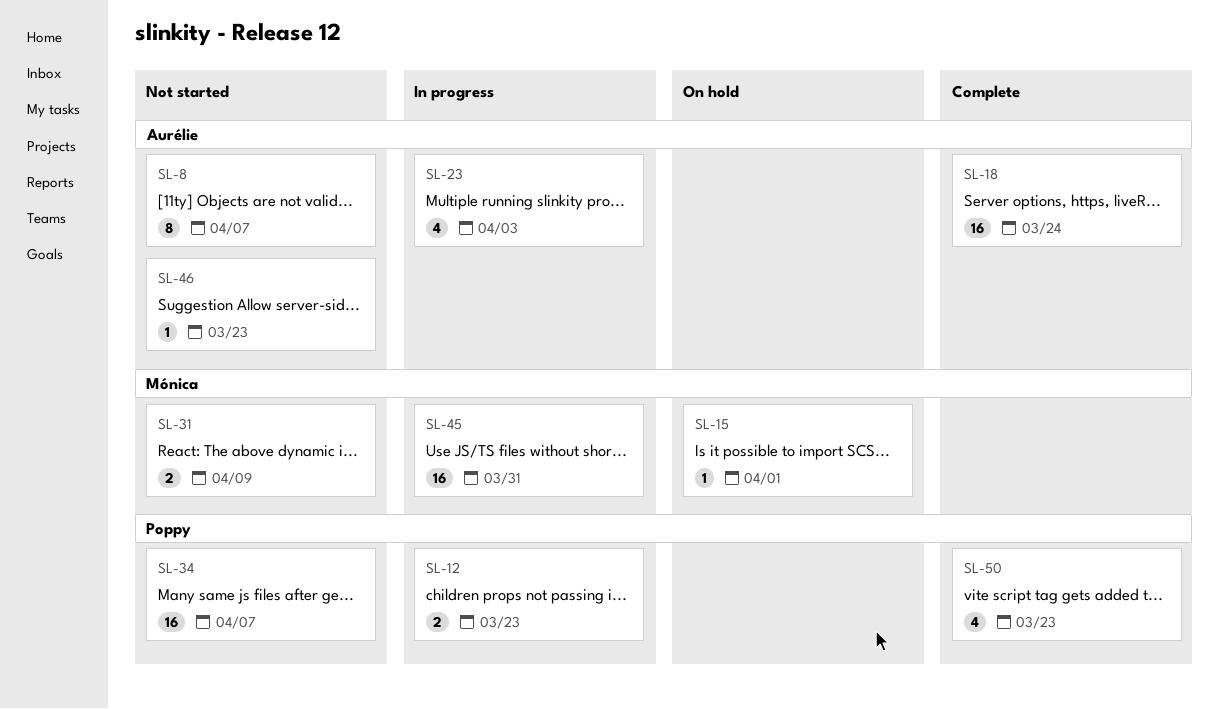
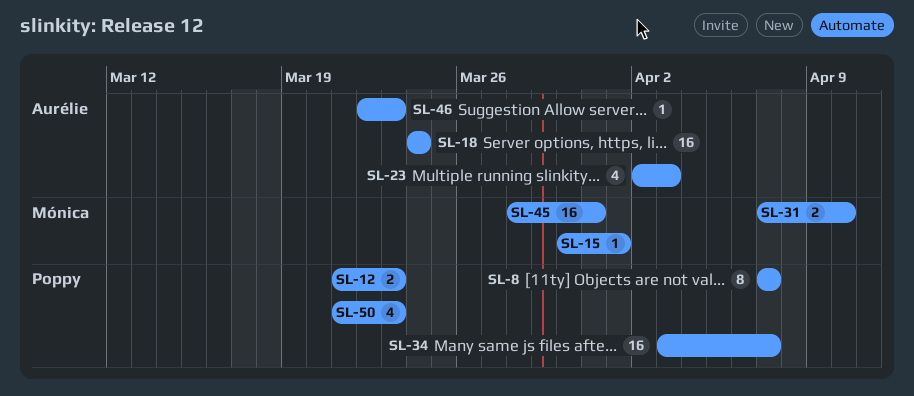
SL-8, owner: Aurélie -> Poppy
SL-31, due: Apr 9 -> Apr 10

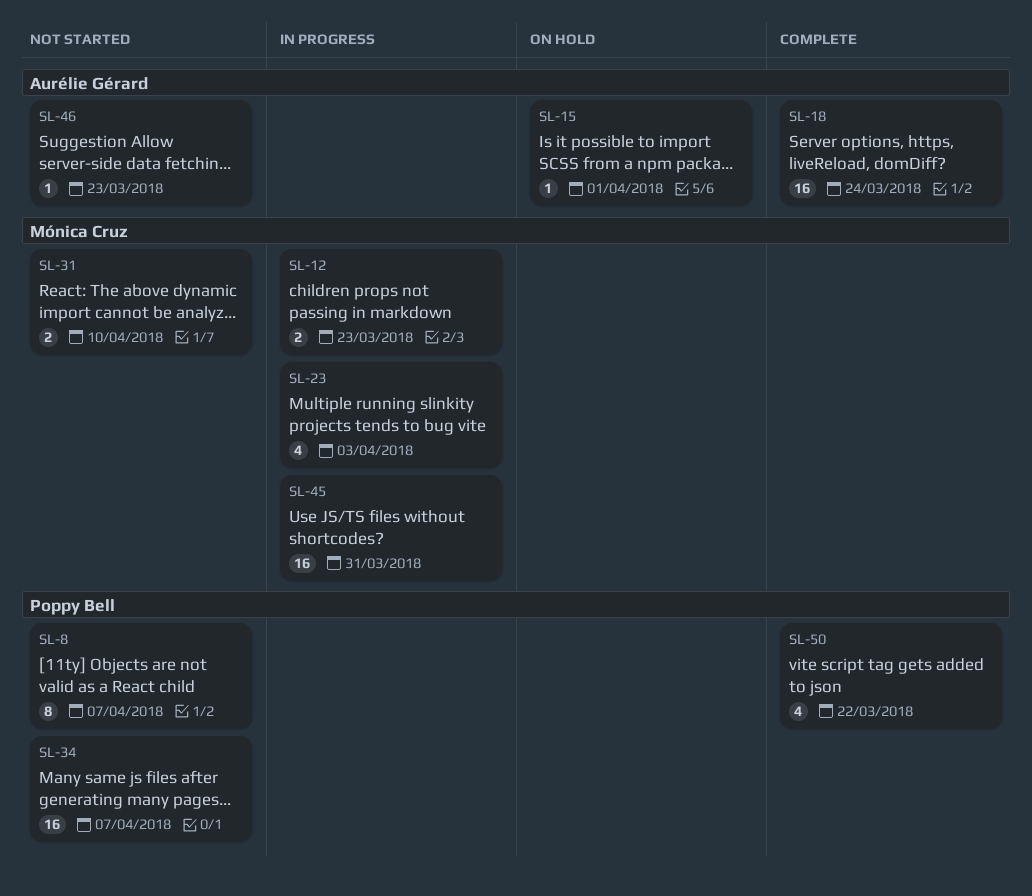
SL-12, owner: Poppy Bell -> Mónica Cruz
SL-15, owner: Mónica Cruz -> Aurélie Gérard
SL-23, owner: Aurélie Gérard -> Mónica Cruz
SL-50, due: Mar 23 -> Mar 22

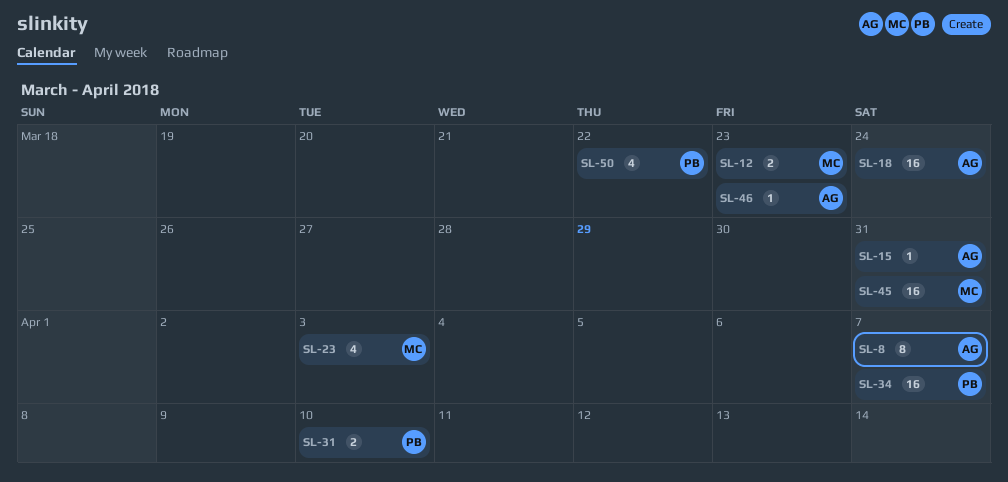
SL-8, owner: Poppy Bell -> Aurélie Gérard
SL-15, due: Apr 1 -> Mar 31
SL-31, owner: Mónica Cruz -> Poppy Bell

